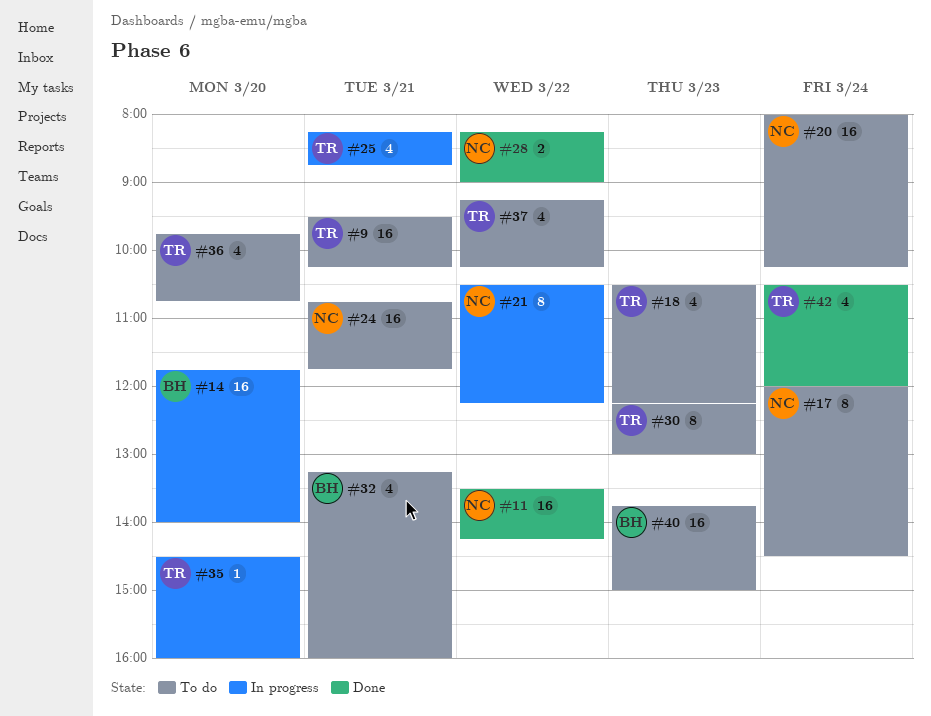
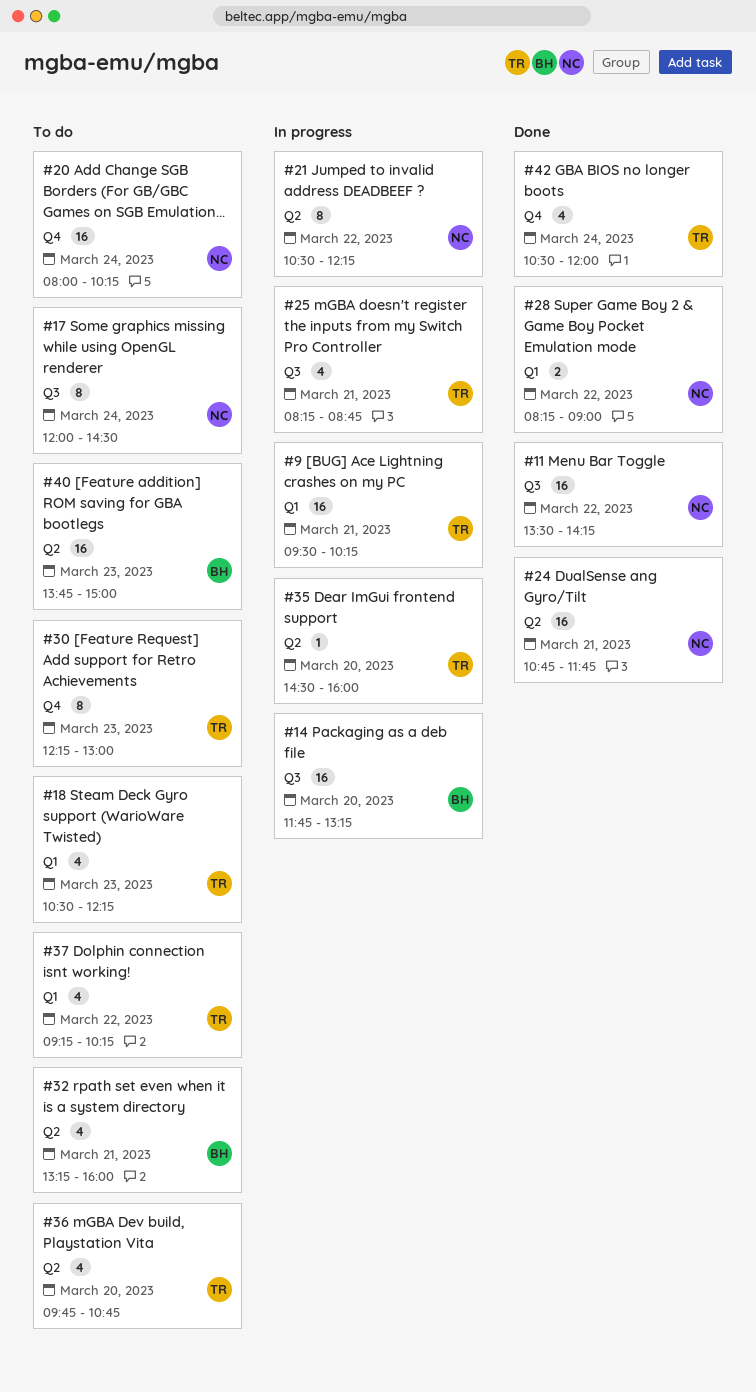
#9, status: To do -> In progress
#14, ends: 14:00 -> 13:15
#24, status: To do -> Done

